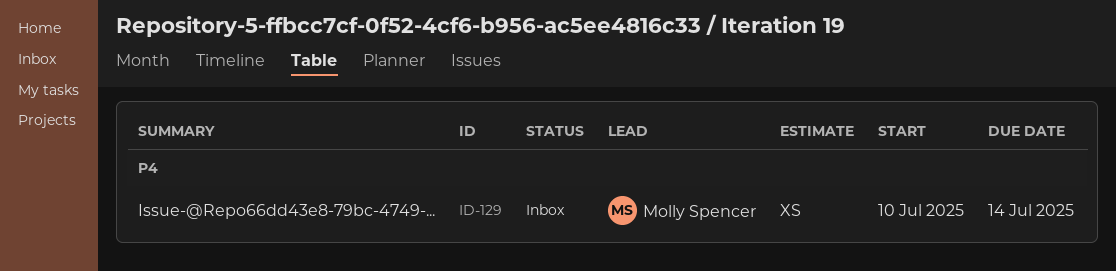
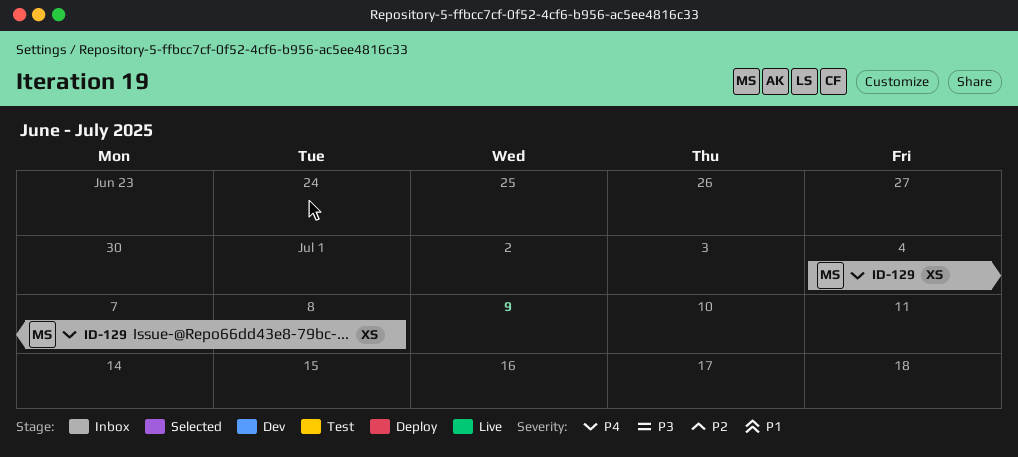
ID-129, start: Jul 10 -> Jul 4
ID-129, due: Jul 14 -> Jul 8

